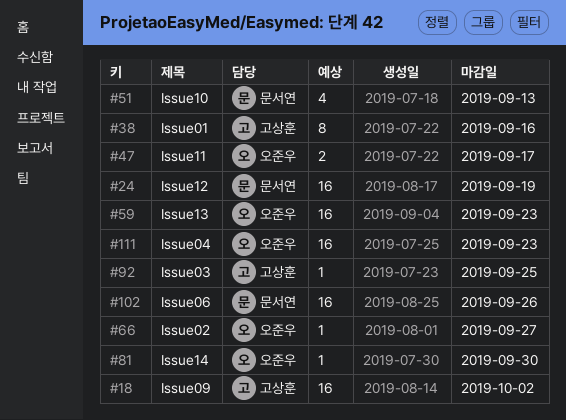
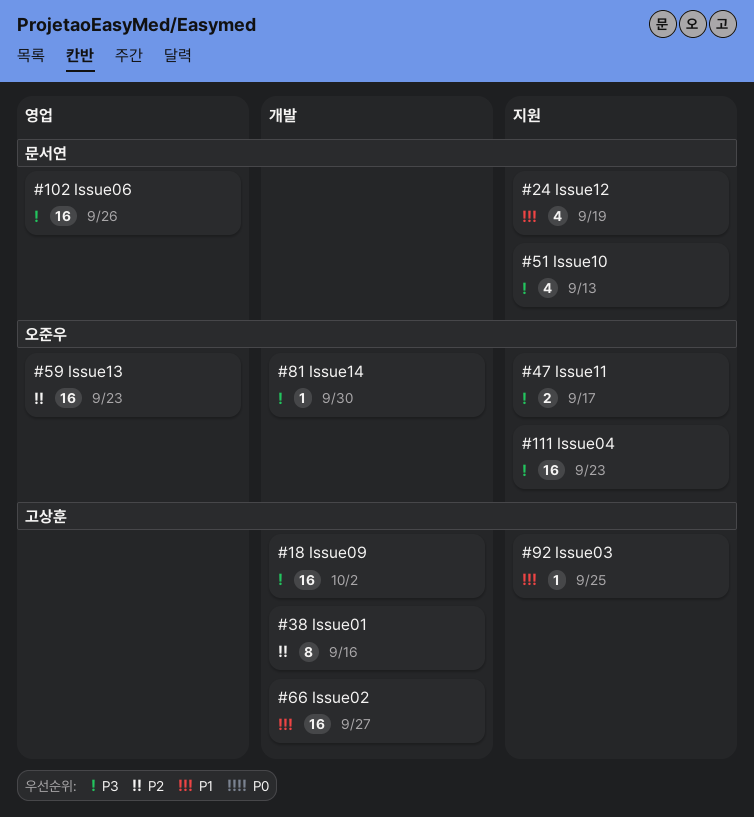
#24, estimate: 16 -> 4
#66, owner: 오준우 -> 고상훈
#66, estimate: 1 -> 16

